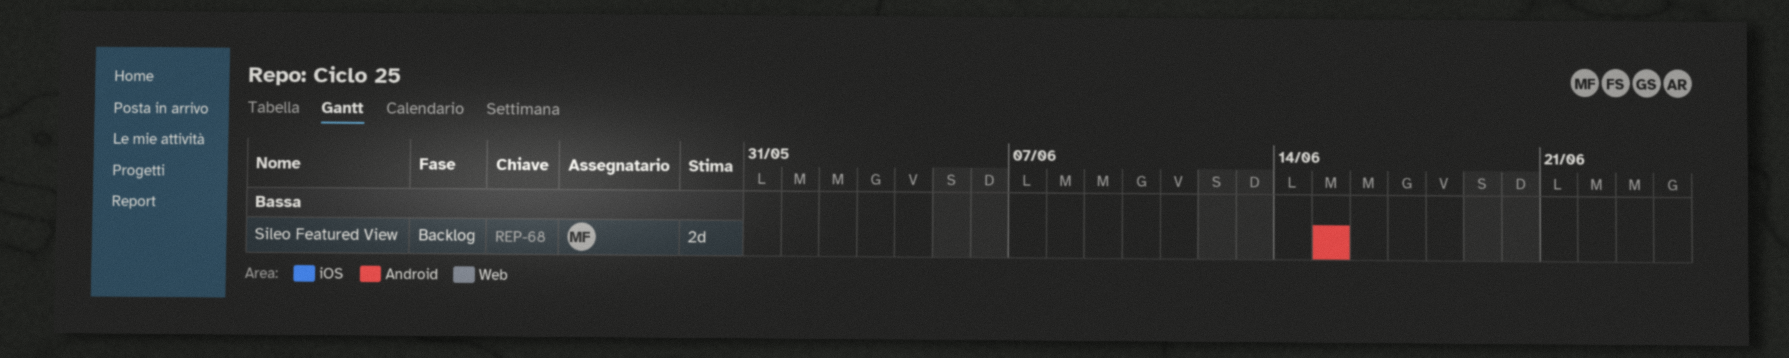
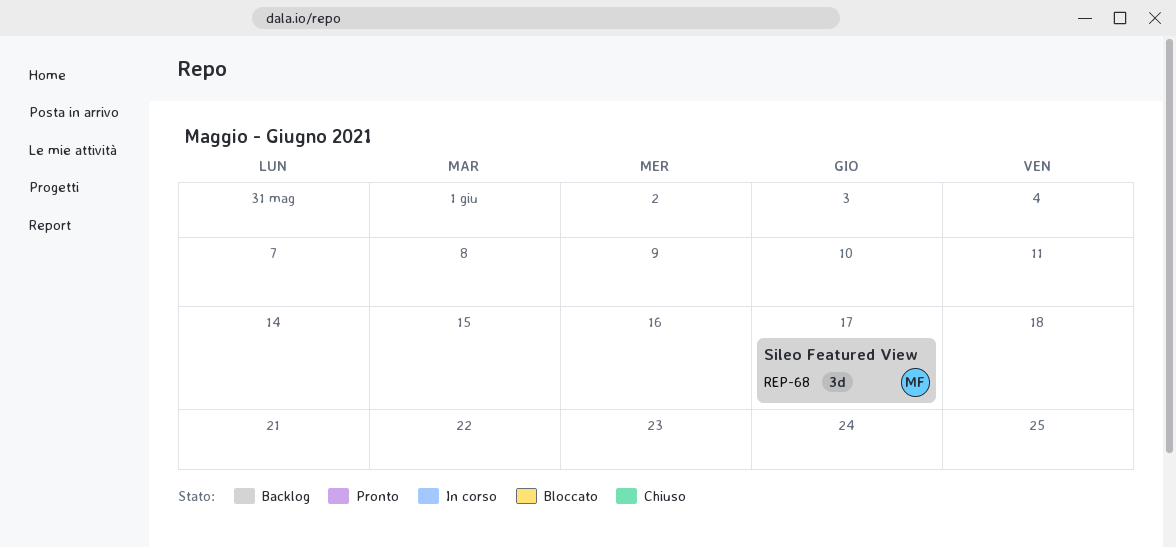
REP-68, estimate: 2d -> 3d
REP-68, due: Jun 15 -> Jun 17

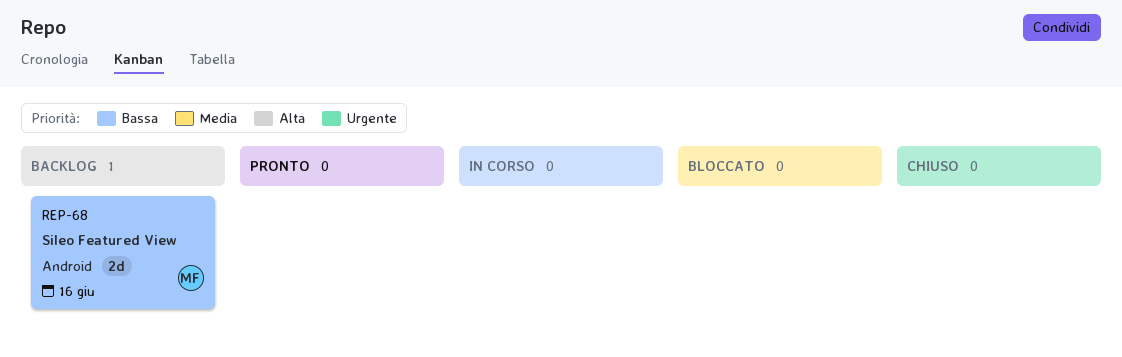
REP-68, estimate: 3d -> 2d
REP-68, due: Jun 17 -> Jun 16

